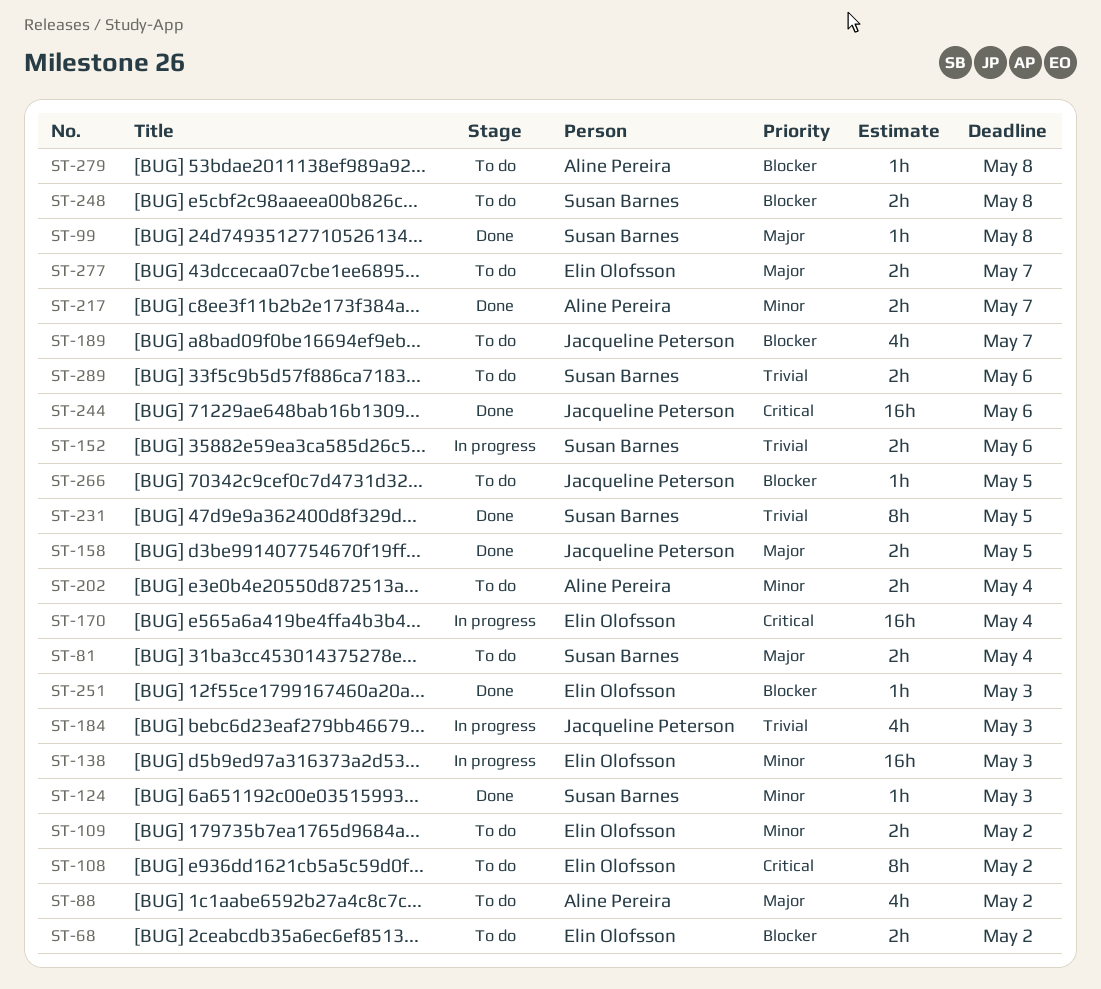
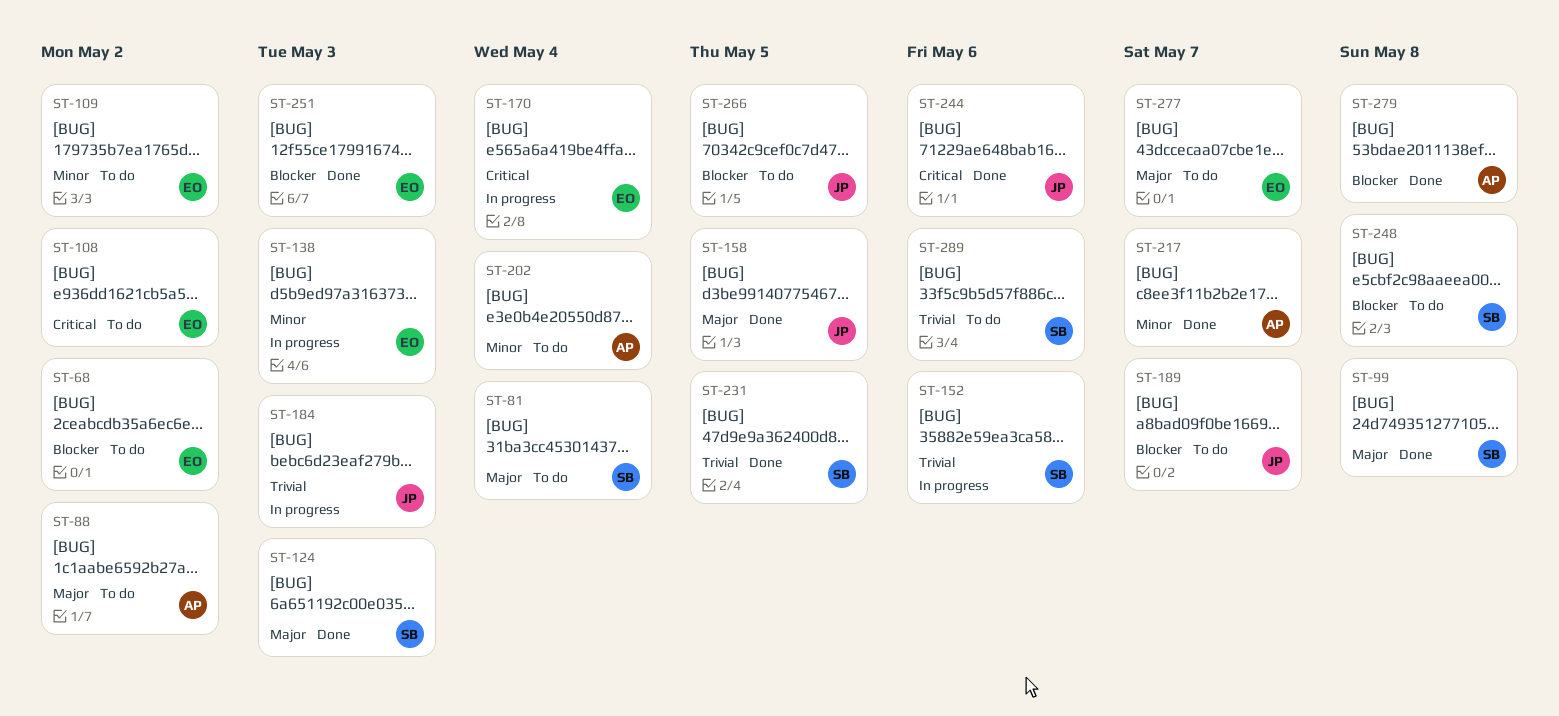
ST-124, priority: Minor -> Major
ST-279, status: To do -> Done

